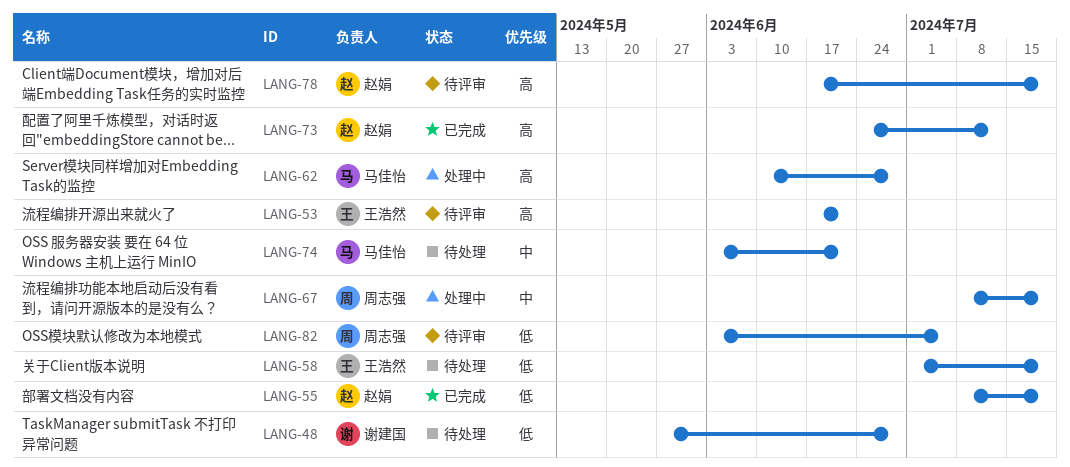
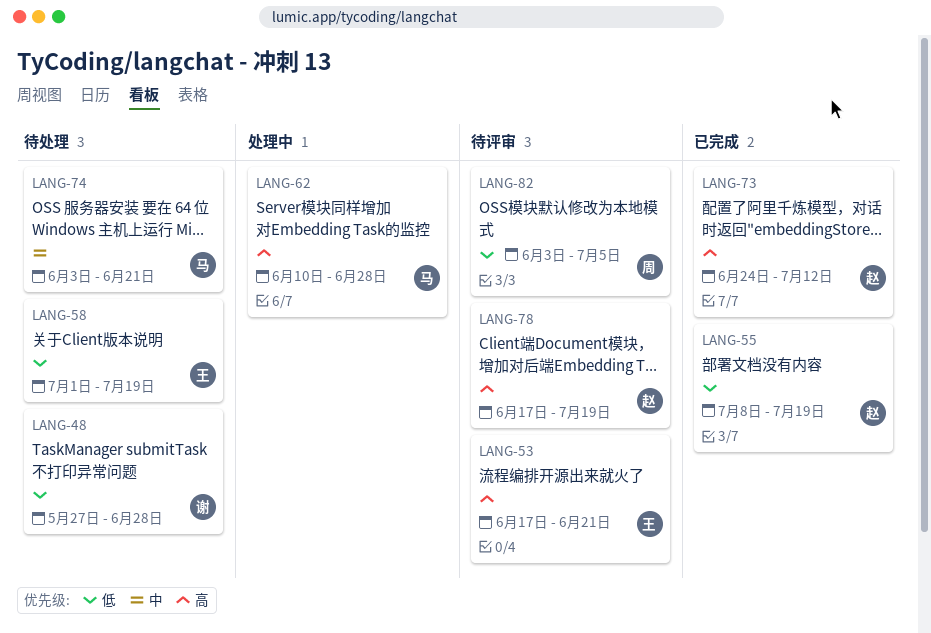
LANG-67: present -> none

